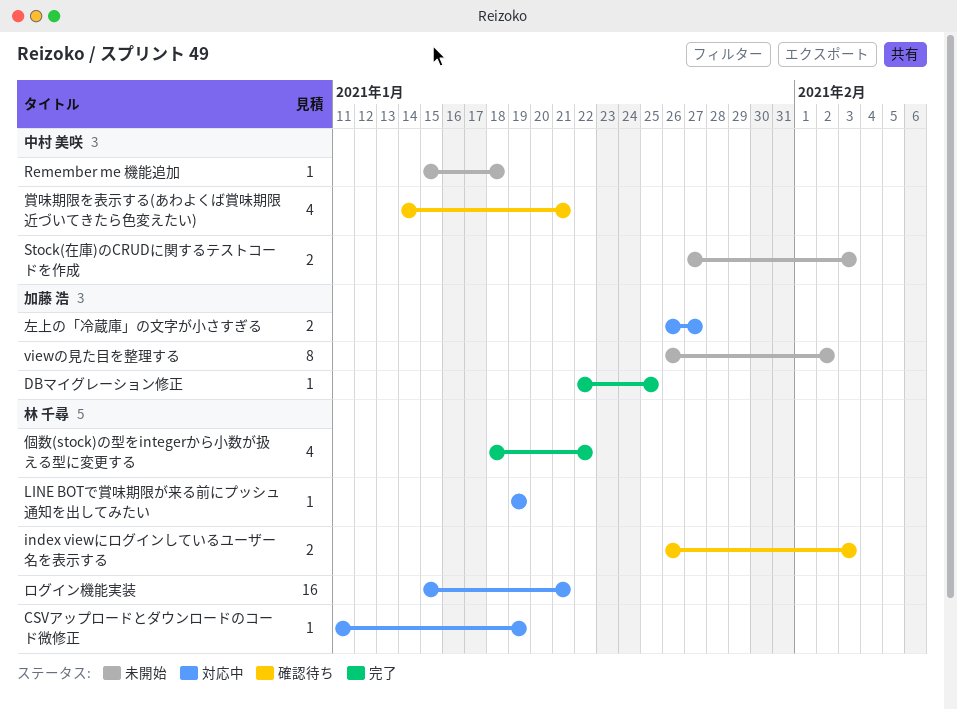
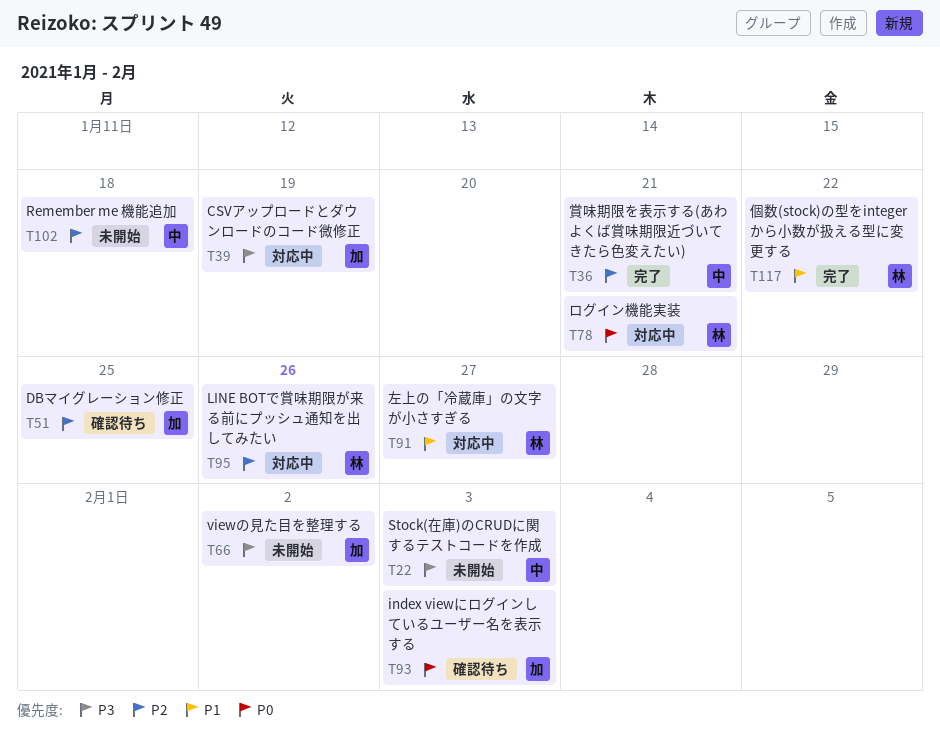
CSVアップロードとダウンロードのコード微修正, owner: 林 千尋 -> 加藤 浩
DBマイグレーション修正, status: 完了 -> 確認待ち
index viewにログインしているユーザー名を表示する, owner: 林 千尋 -> 加藤 浩
LINE BOTで賞味期限が来る前にプッシュ通知を出してみたい, due: Jan 19 -> Jan 26
左上の「冷蔵庫」の文字が小さすぎる, owner: 加藤 浩 -> 林 千尋
賞味期限を表示する(あわよくば賞味期限近づいてきたら色変えたい), status: 確認待ち -> 完了

